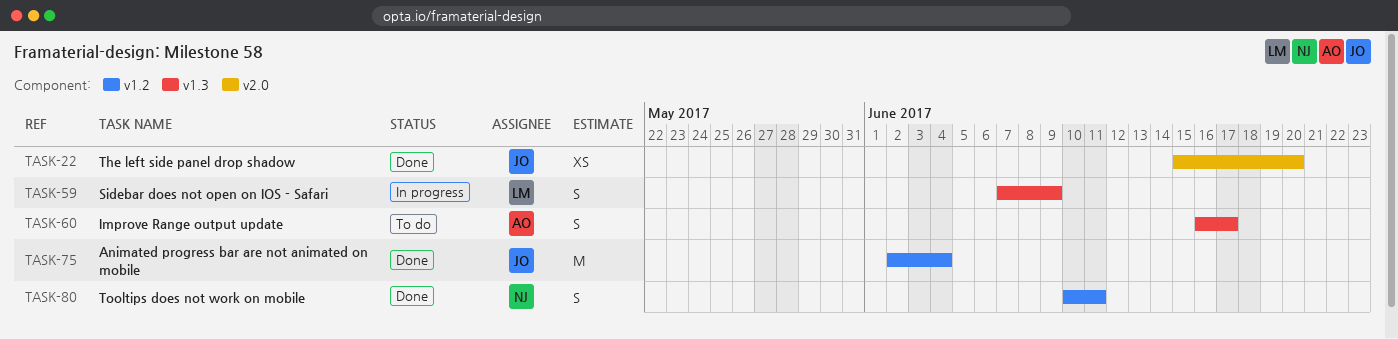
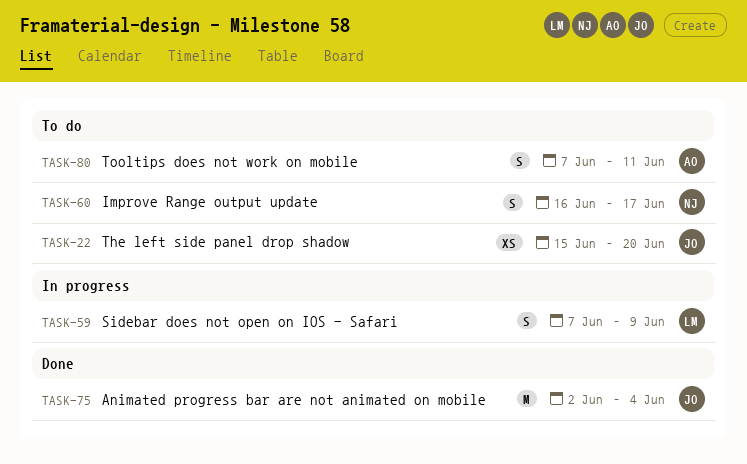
TASK-22, status: Done -> To do
TASK-60, owner: AO -> NJ
TASK-80, status: Done -> To do
TASK-80, owner: NJ -> AO
TASK-80, start: Jun 10 -> Jun 7

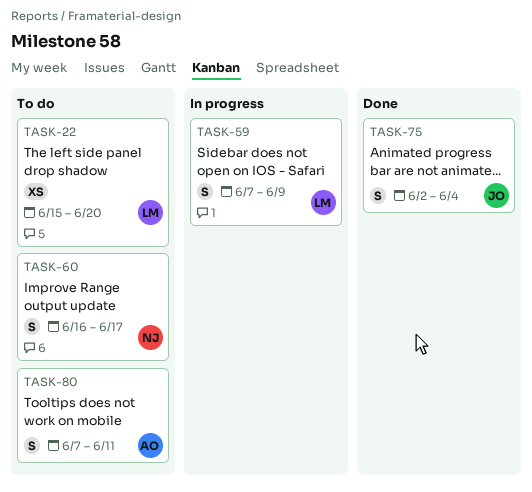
TASK-22, owner: JO -> LM
TASK-75, estimate: M -> S

